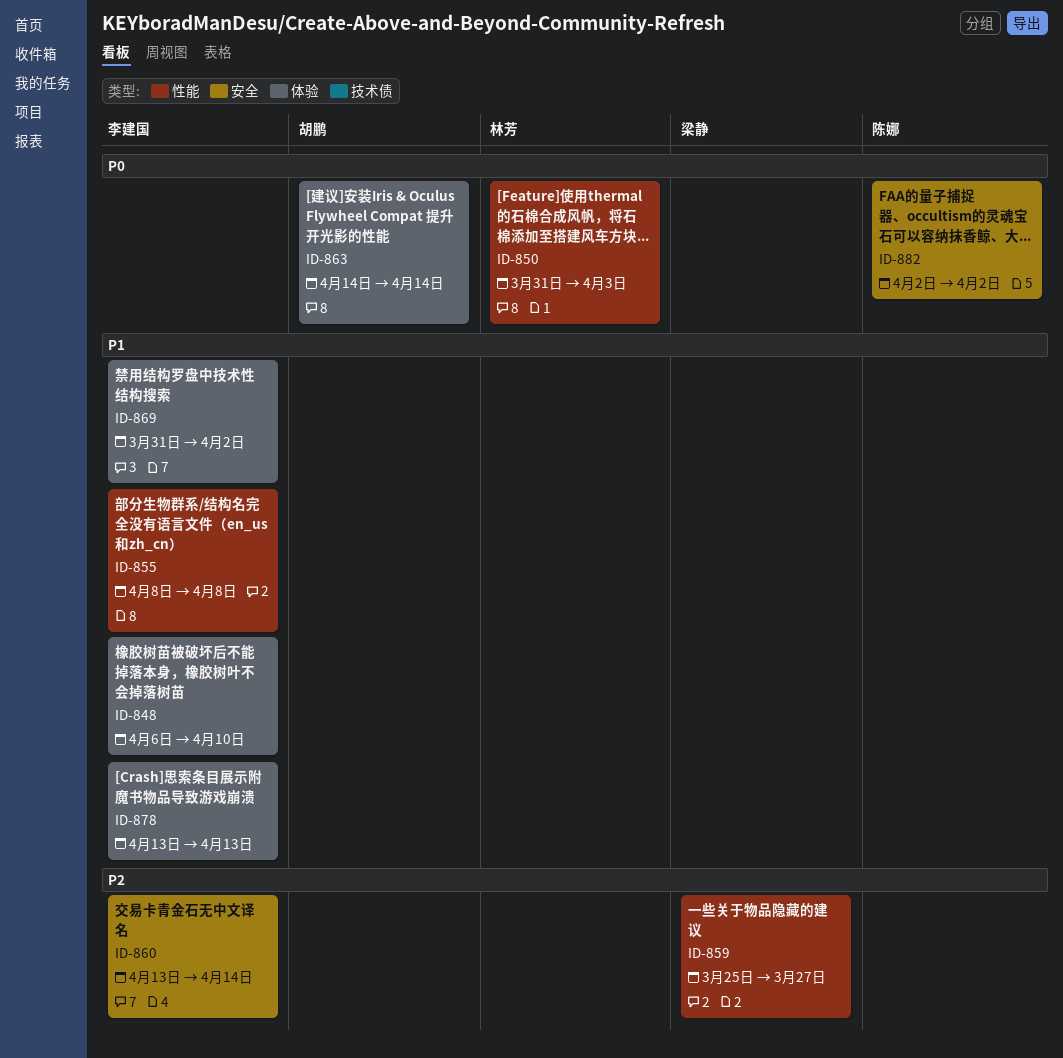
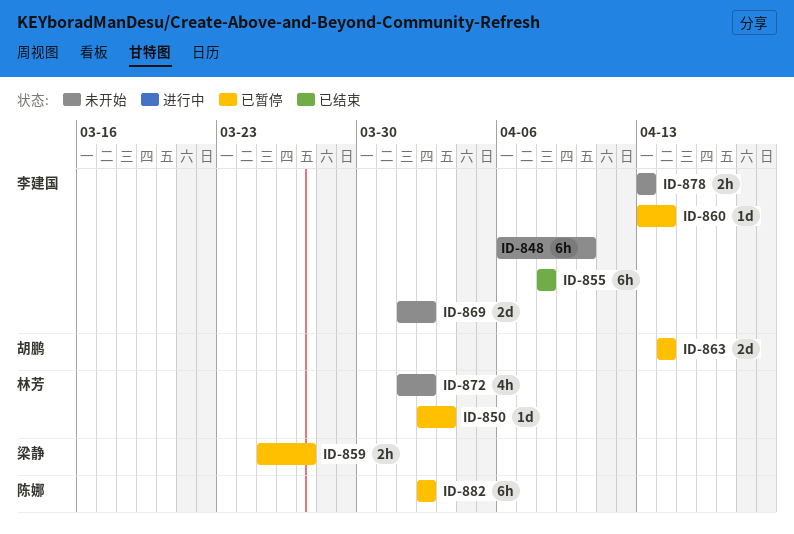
ID-850, start: Mar 31 -> Apr 2
ID-869, start: Mar 31 -> Apr 1
ID-872: none -> present

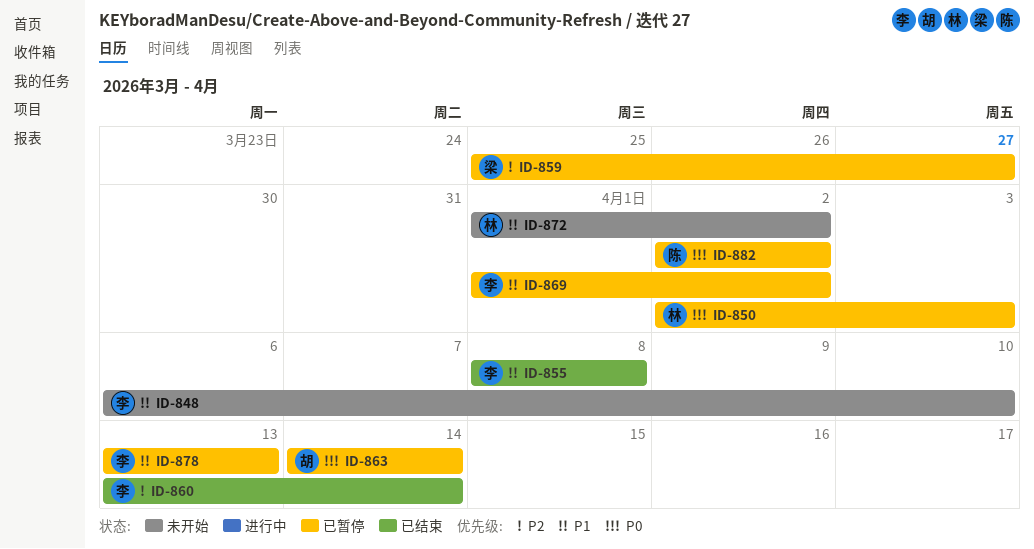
ID-860, status: 已暂停 -> 已结束
ID-869, status: 未开始 -> 已暂停
ID-878, status: 未开始 -> 已暂停

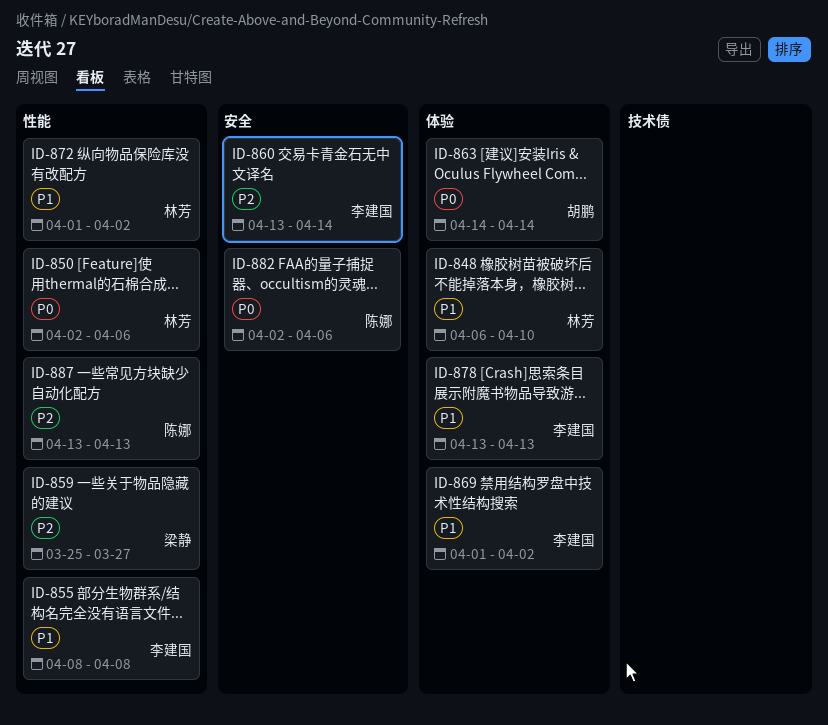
ID-848, owner: 李建国 -> 林芳
ID-850, due: Apr 3 -> Apr 6
ID-882, due: Apr 2 -> Apr 6
ID-887: none -> present

